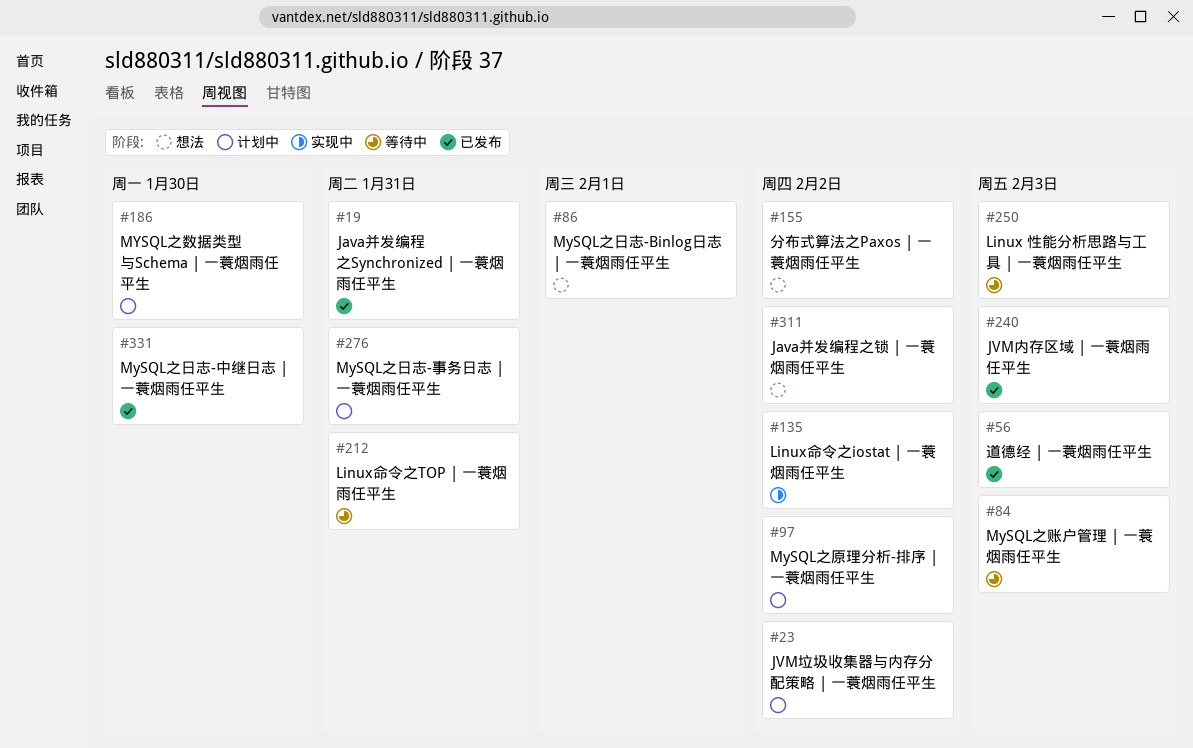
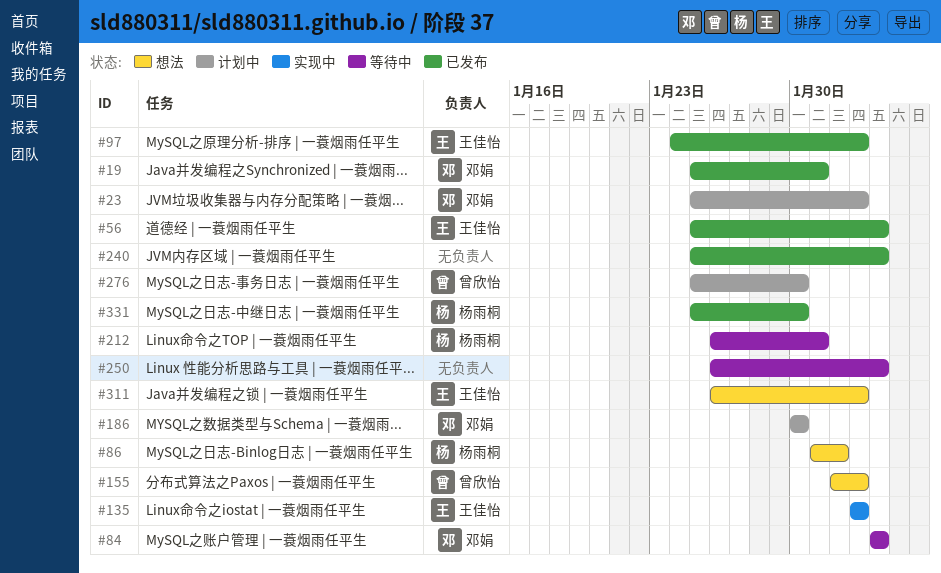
#97, status: 计划中 -> 已发布
#276, due: Jan 31 -> Jan 30

